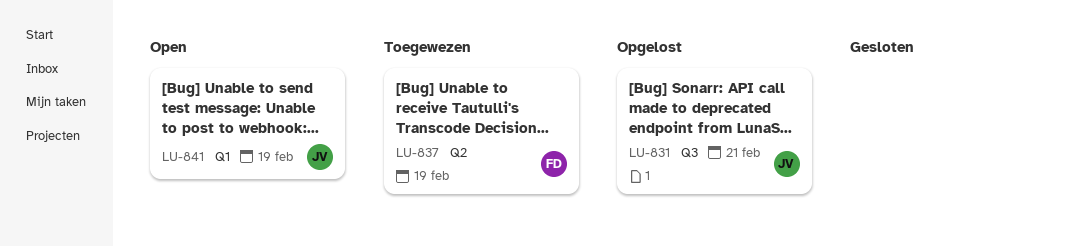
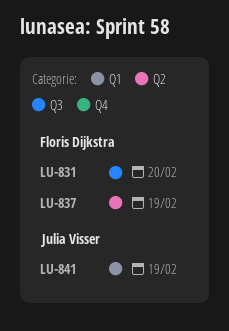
LU-831, owner: Julia Visser -> Floris Dijkstra
LU-831, due: Feb 21 -> Feb 20

